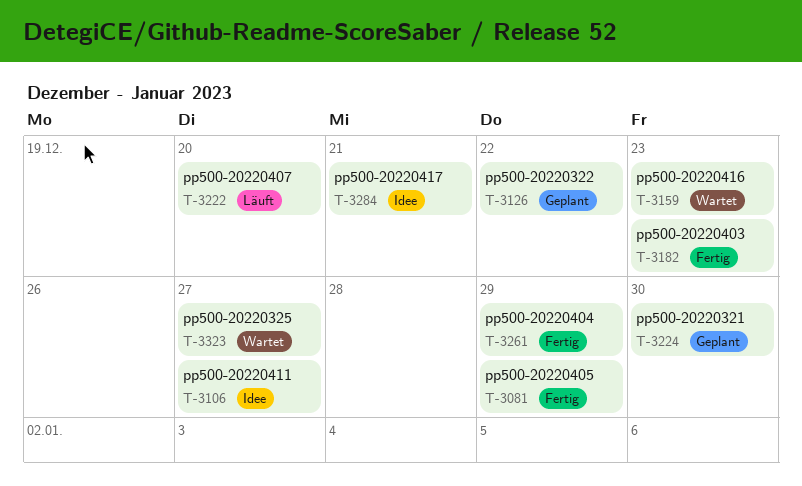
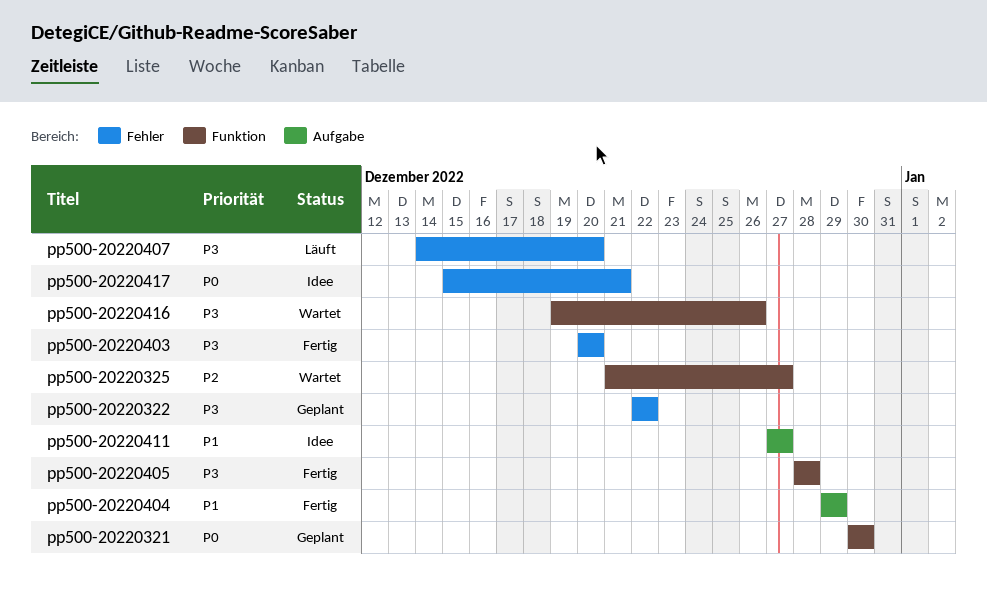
pp500-20220403, due: Dec 23 -> Dec 20
pp500-20220405, due: Dec 29 -> Dec 28
pp500-20220416, due: Dec 23 -> Dec 26

